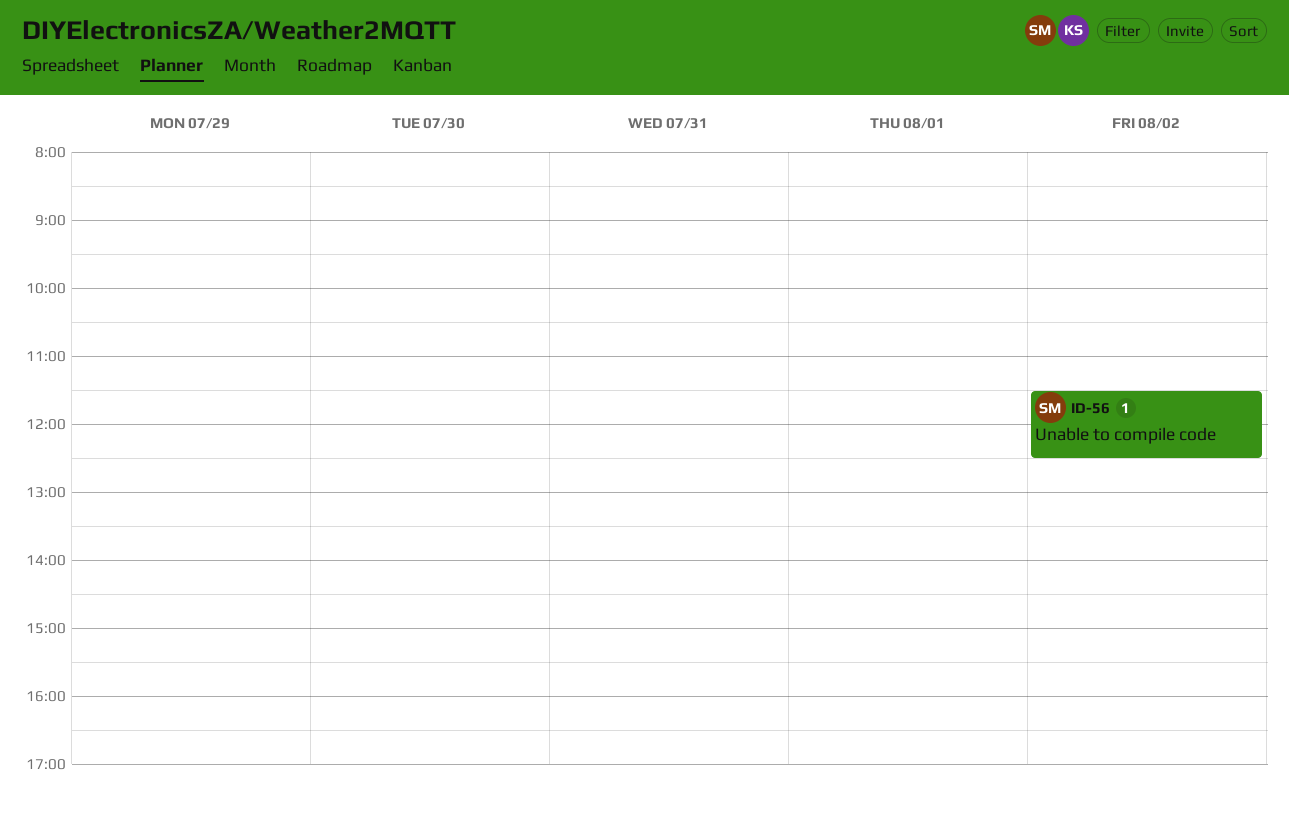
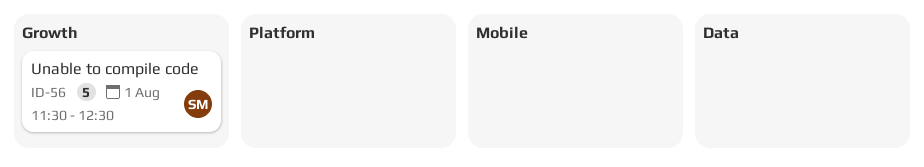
ID-56, estimate: 1 -> 5
ID-56, day: Aug 2 -> Aug 1

